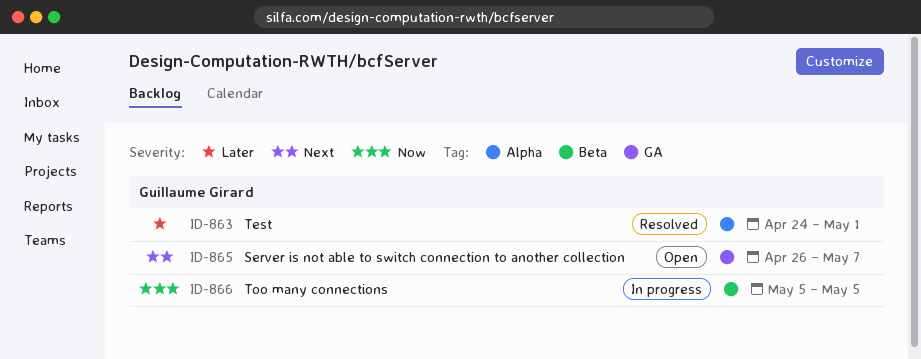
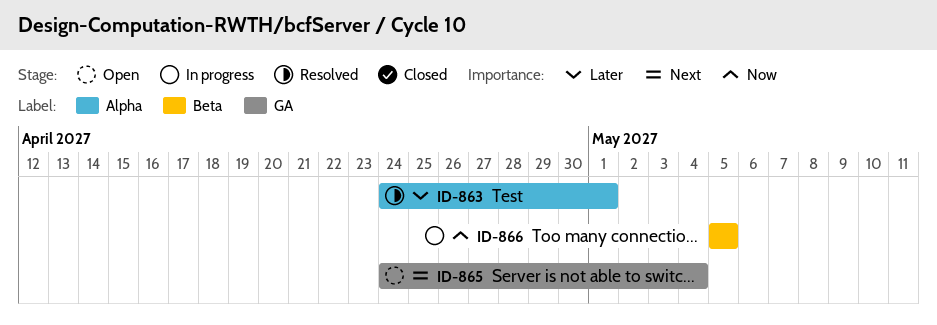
ID-865, start: Apr 26 -> Apr 24
ID-865, due: May 7 -> May 4

